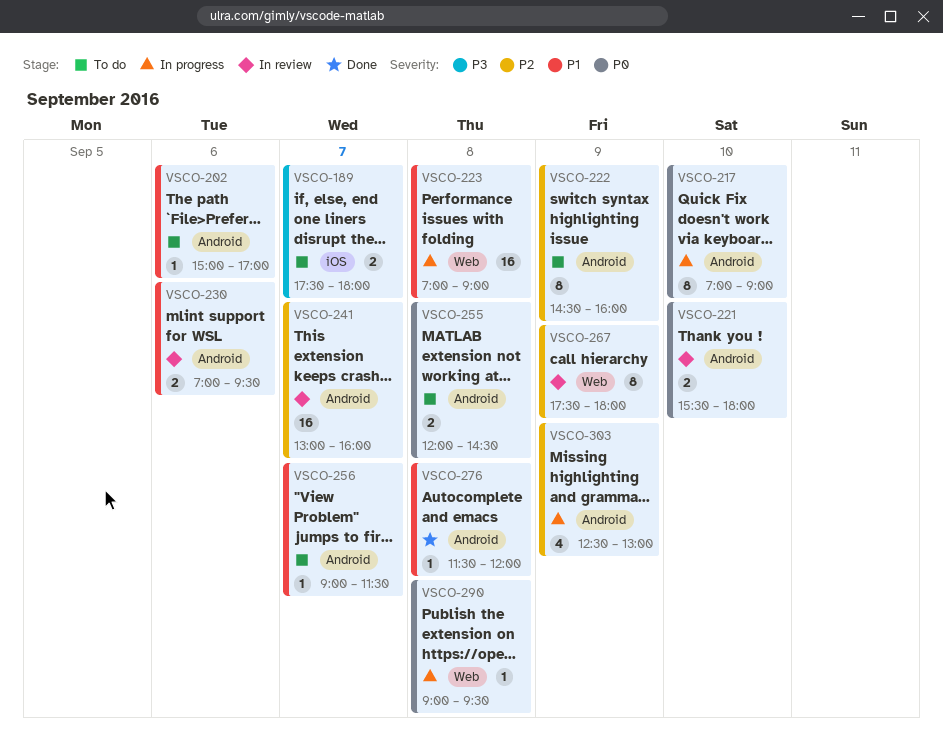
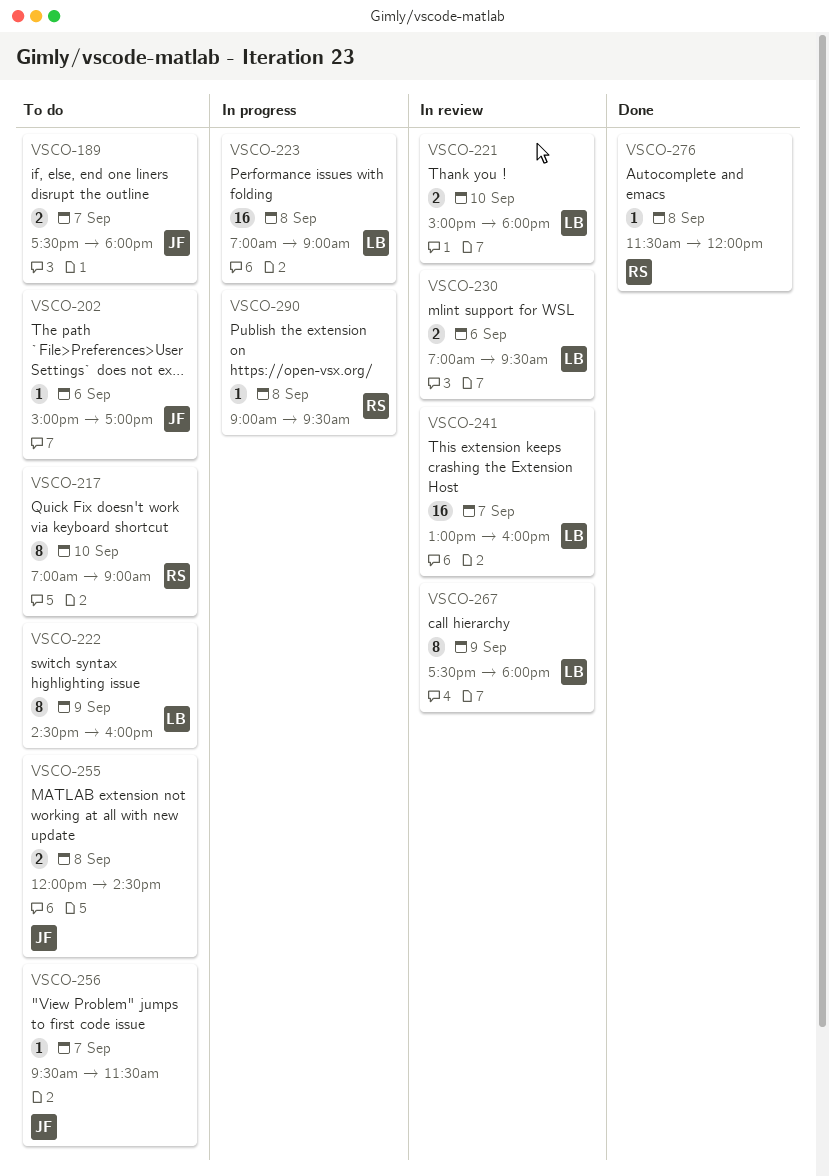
VSCO-217, status: In progress -> To do
VSCO-221, begins: 15:30 -> 15:00
VSCO-256, begins: 09:00 -> 09:30
VSCO-303: present -> none

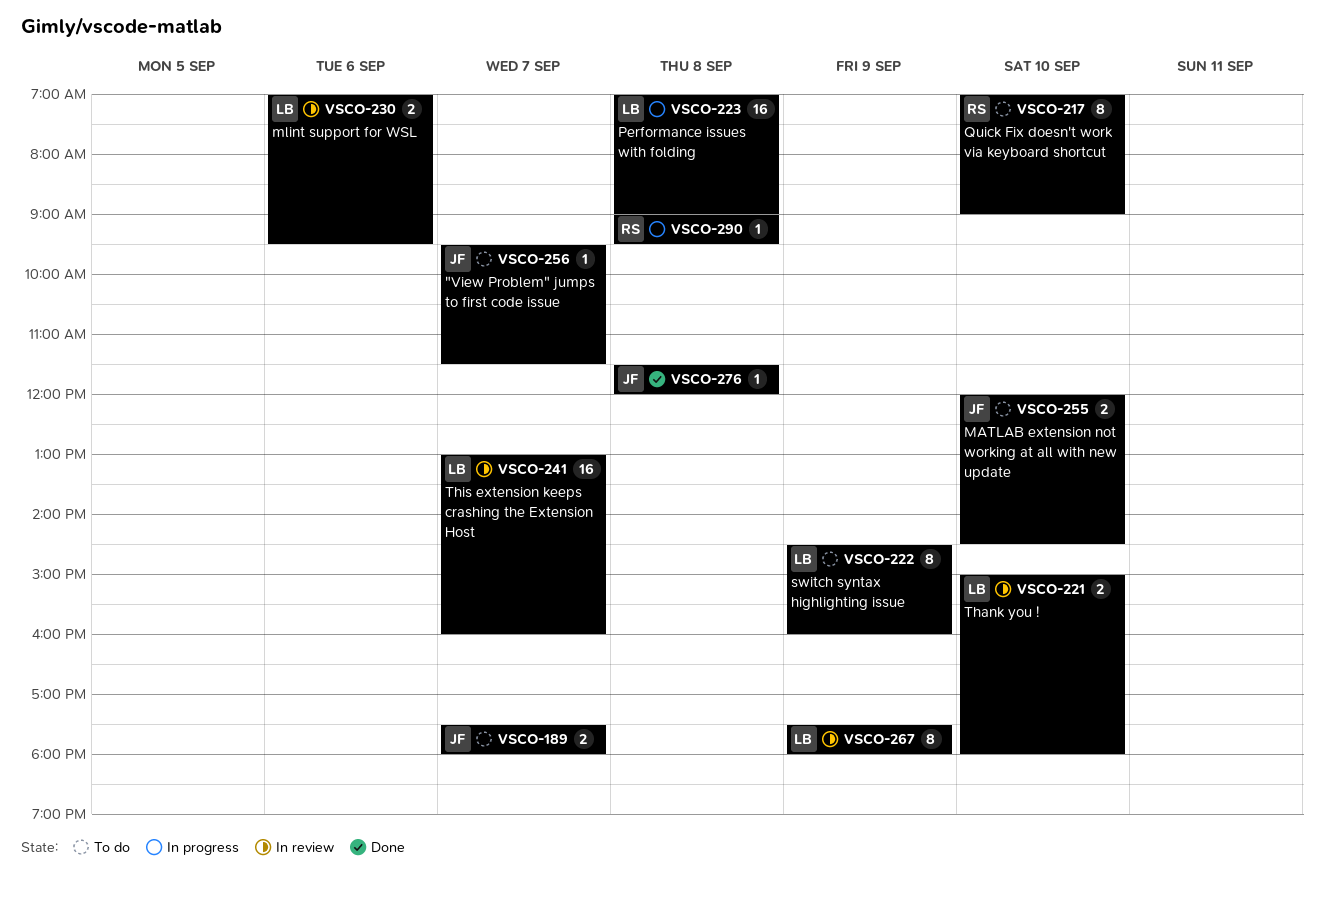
VSCO-202: present -> none
VSCO-255, day: Sep 8 -> Sep 10
VSCO-276, owner: RS -> JF

